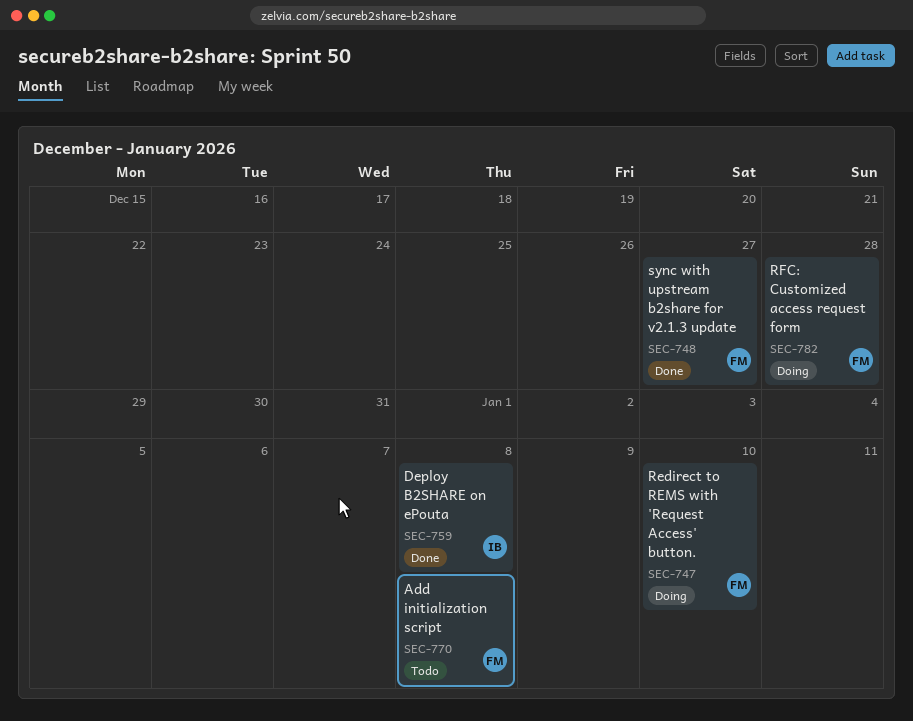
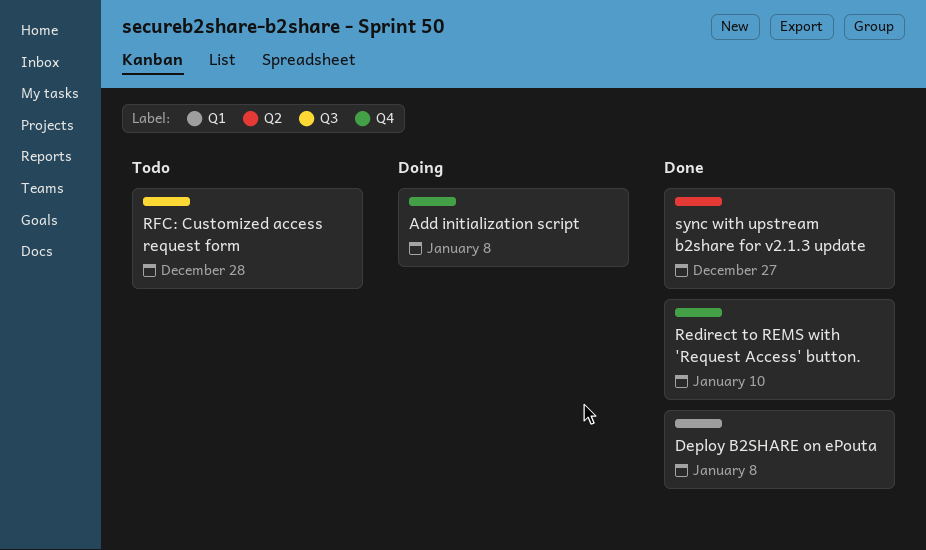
Add initialization script, status: Todo -> Doing
Redirect to REMS with 'Request Access' button., status: Doing -> Done
RFC: Customized access request form, status: Doing -> Todo

